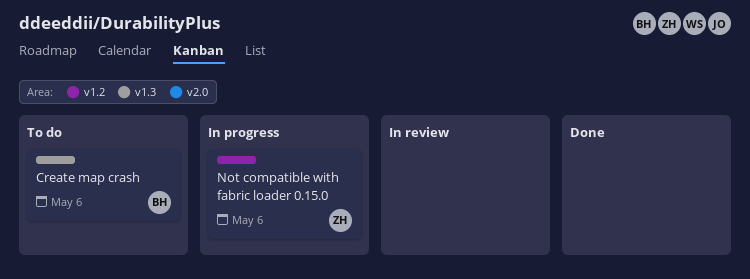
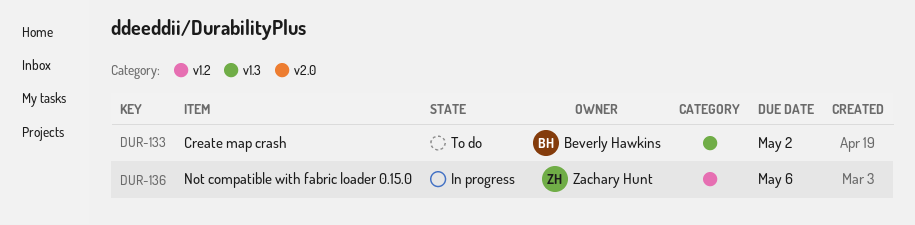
Create map crash, due: May 6 -> May 2

